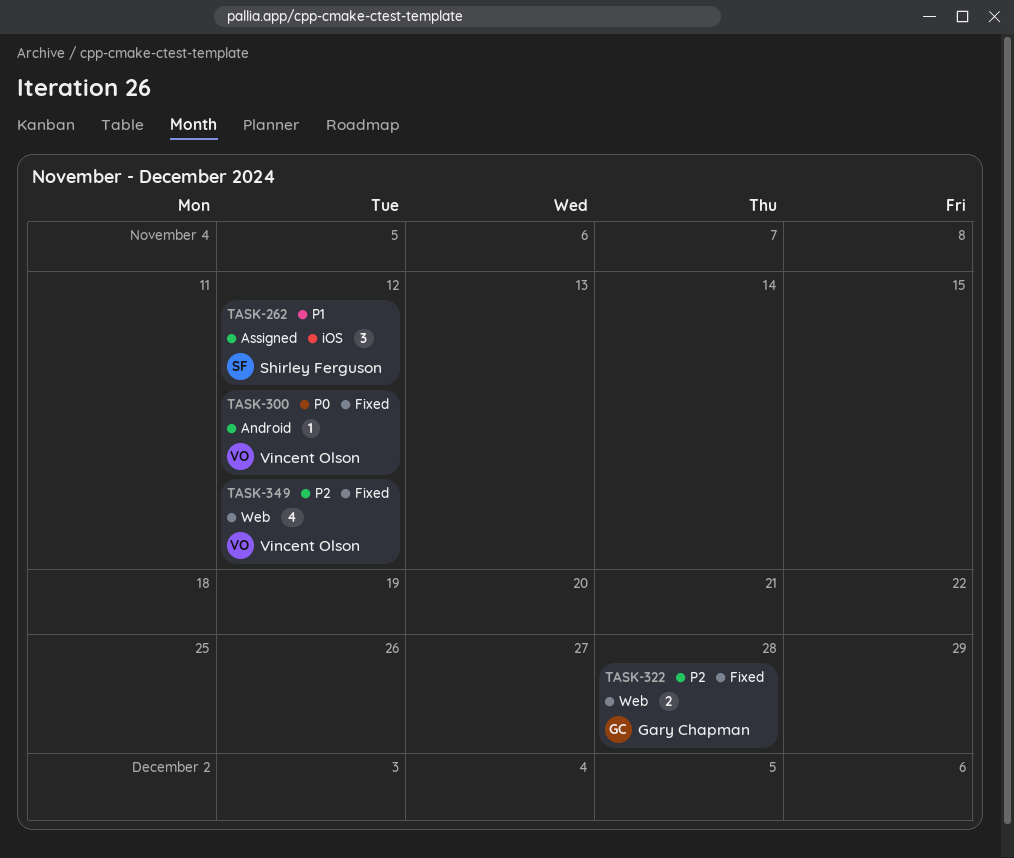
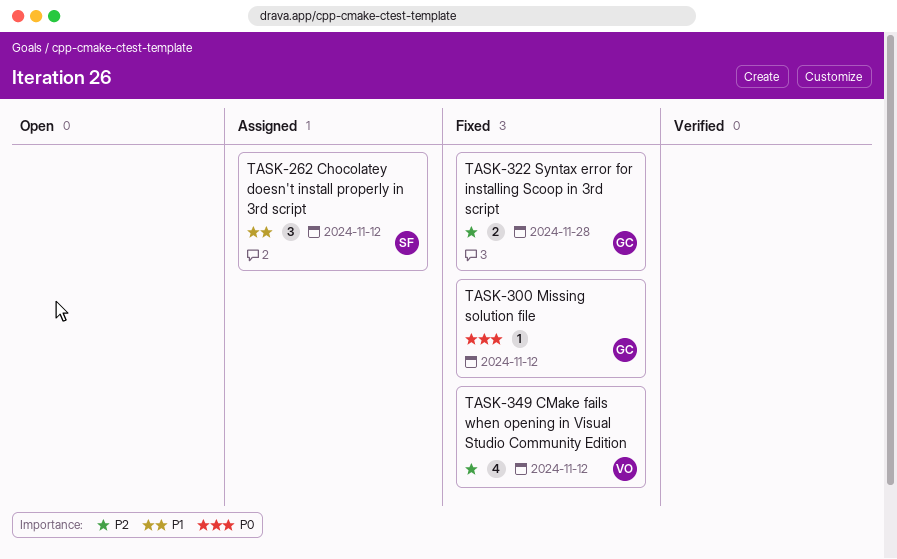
TASK-300, owner: Vincent Olson -> Gary Chapman

